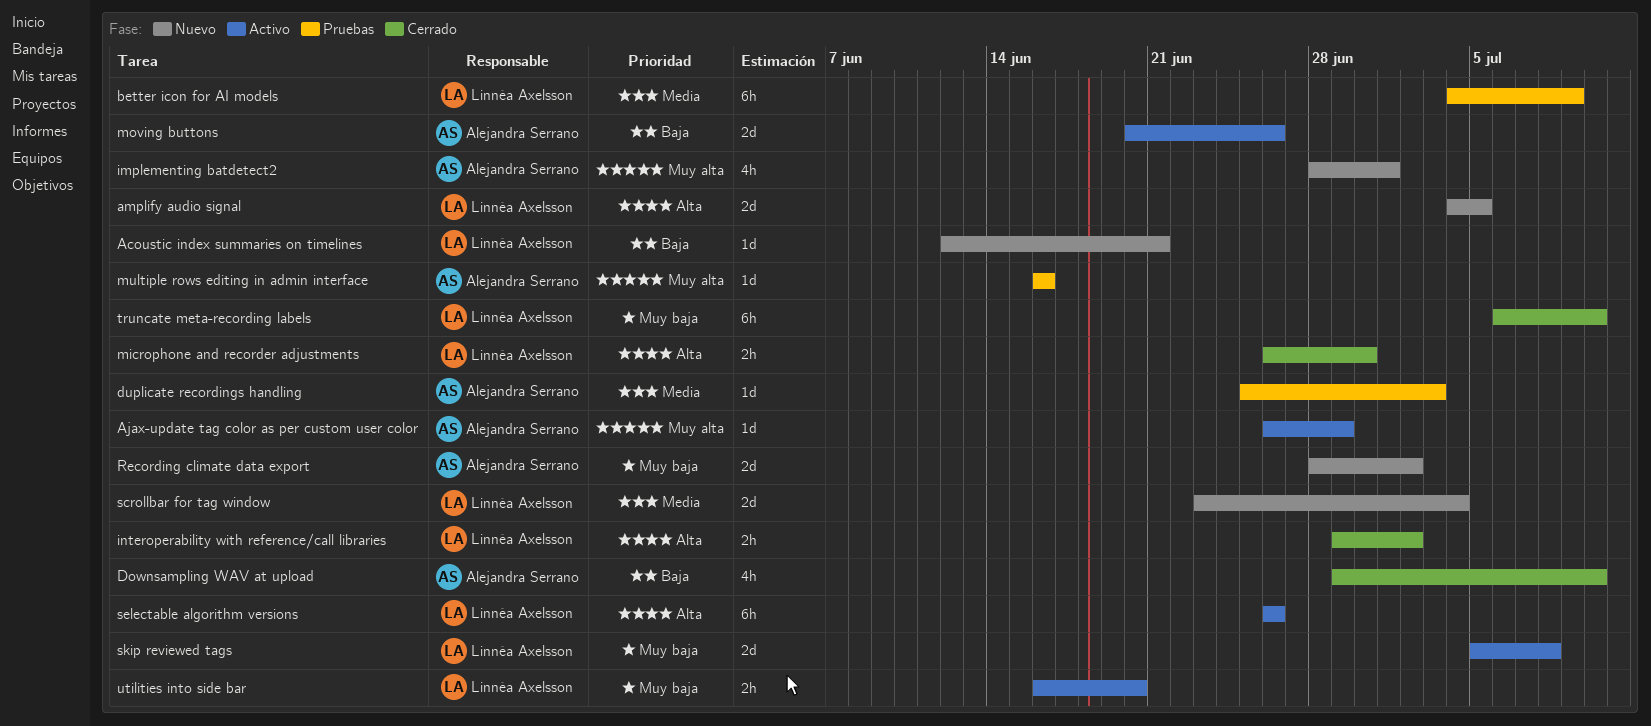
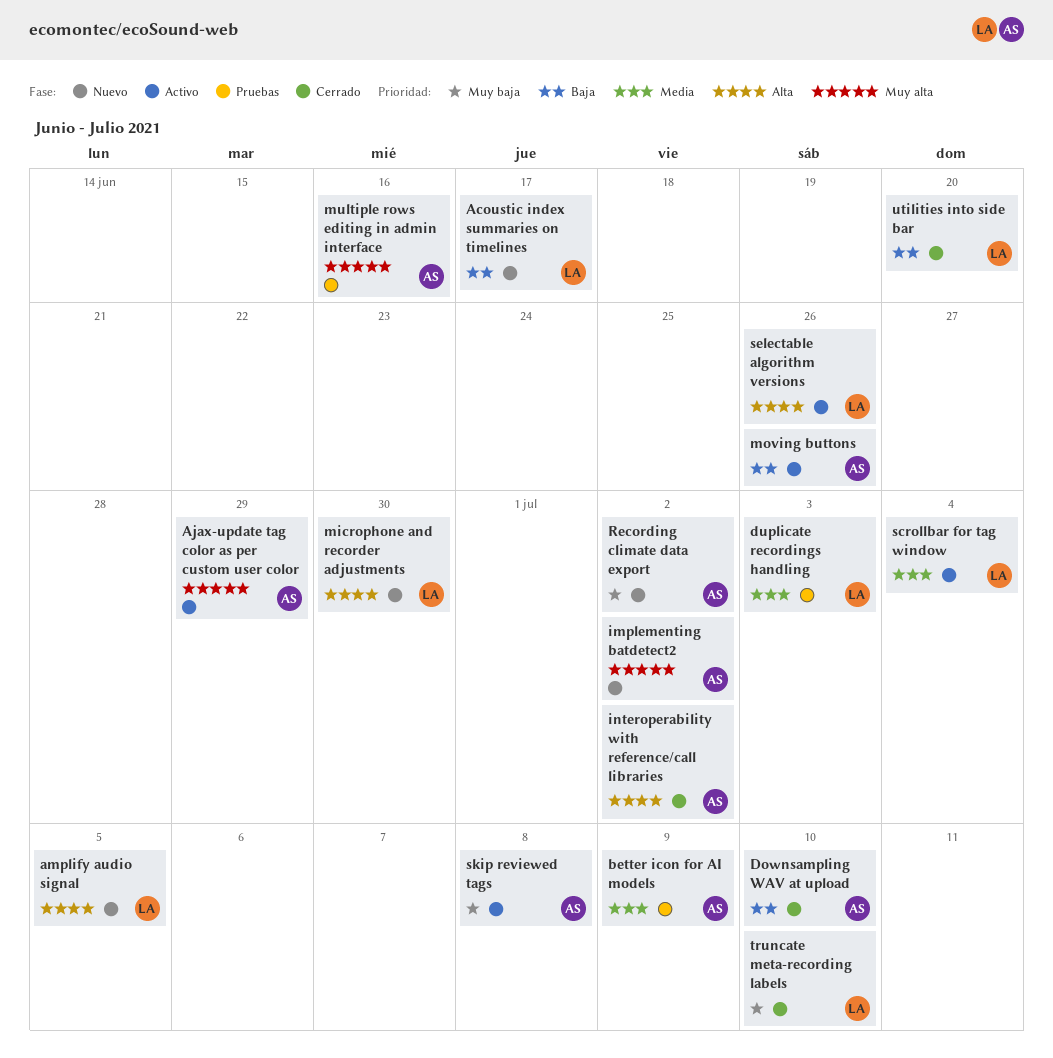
Acoustic index summaries on timelines, due: Jun 21 -> Jun 17
better icon for AI models, owner: Linnéa Axelsson -> Alejandra Serrano
duplicate recordings handling, owner: Alejandra Serrano -> Linnéa Axelsson
implementing batdetect2, due: Jul 1 -> Jul 2
interoperability with reference/call libraries, owner: Linnéa Axelsson -> Alejandra Serrano
microphone and recorder adjustments, status: Cerrado -> Nuevo
scrollbar for tag window, status: Nuevo -> Activo
skip reviewed tags, owner: Linnéa Axelsson -> Alejandra Serrano
utilities into side bar, status: Activo -> Cerrado
utilities into side bar, priority: Muy baja -> Baja

